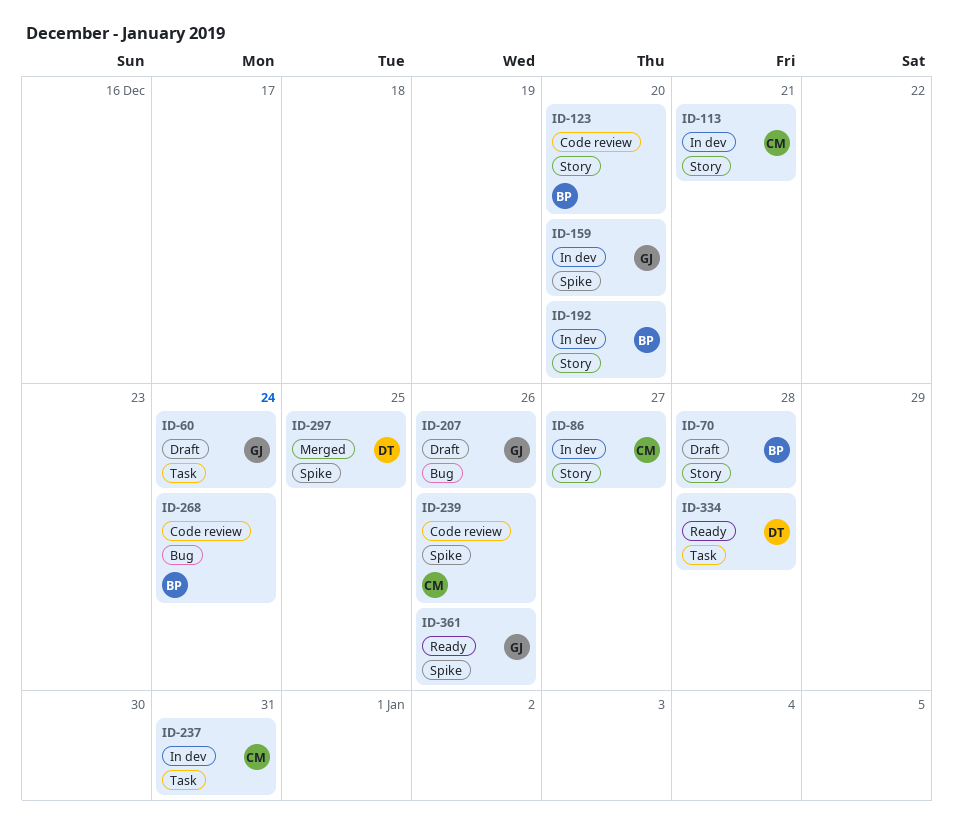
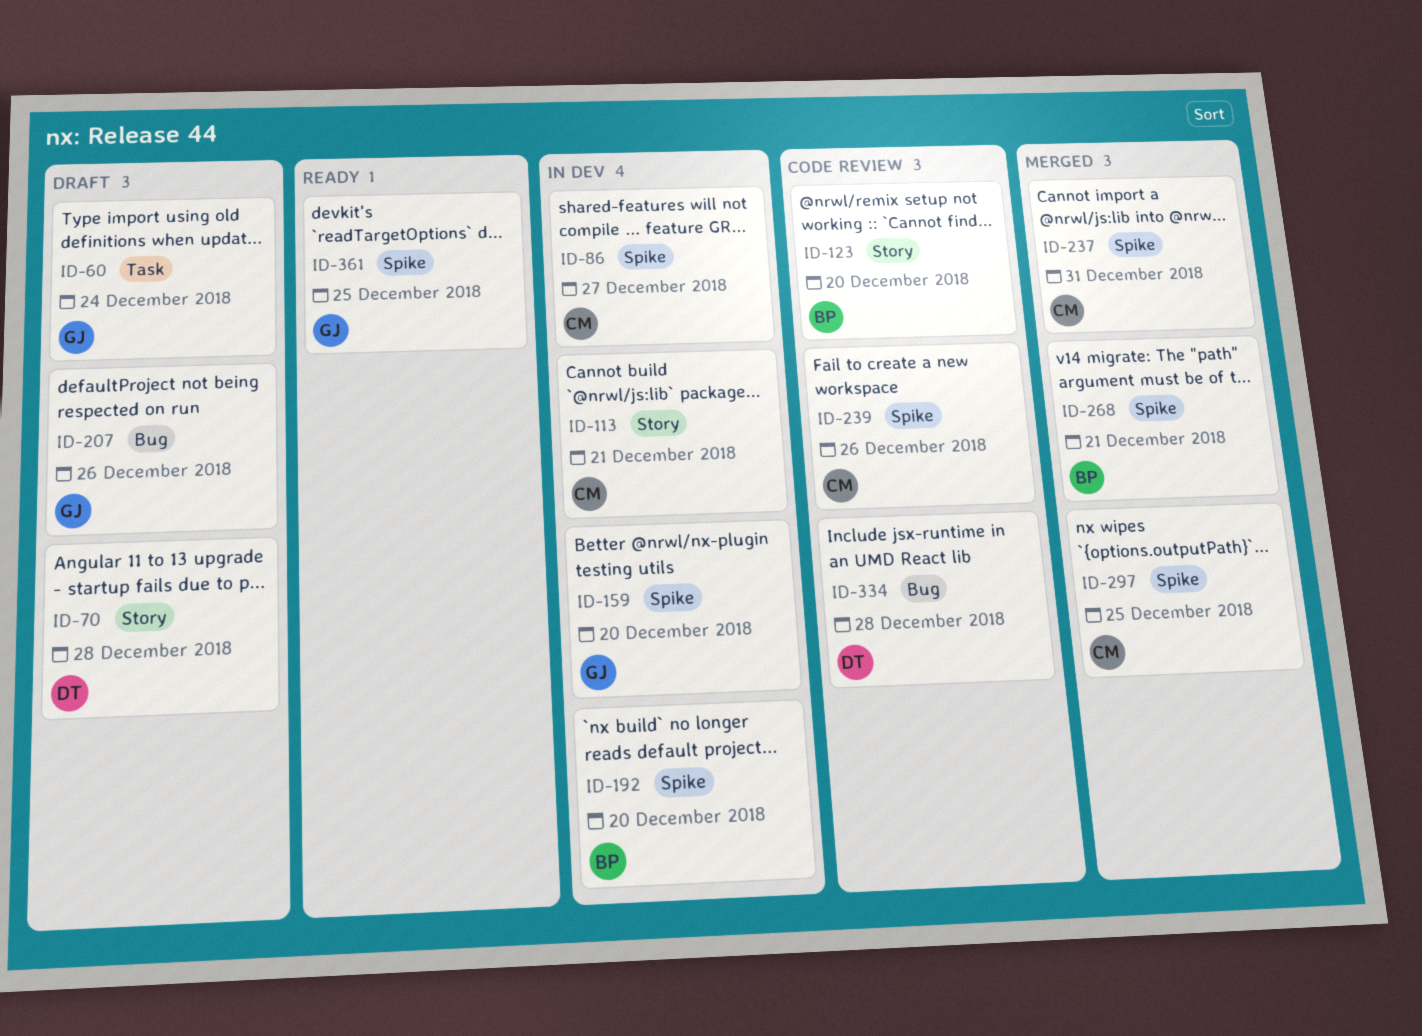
ID-70, owner: BP -> DT
ID-86, label: Story -> Spike
ID-192, label: Story -> Spike
ID-237, status: In dev -> Merged
ID-237, label: Task -> Spike
ID-268, status: Code review -> Merged
ID-268, label: Bug -> Spike
ID-268, due: Dec 24 -> Dec 21
ID-297, owner: DT -> CM
ID-334, status: Ready -> Code review
ID-334, label: Task -> Bug
ID-361, due: Dec 26 -> Dec 25

